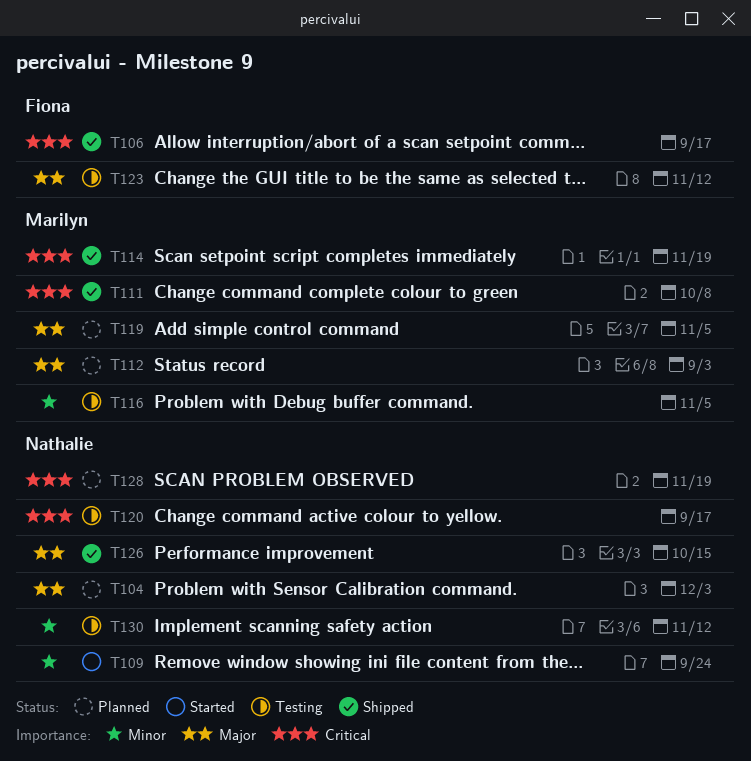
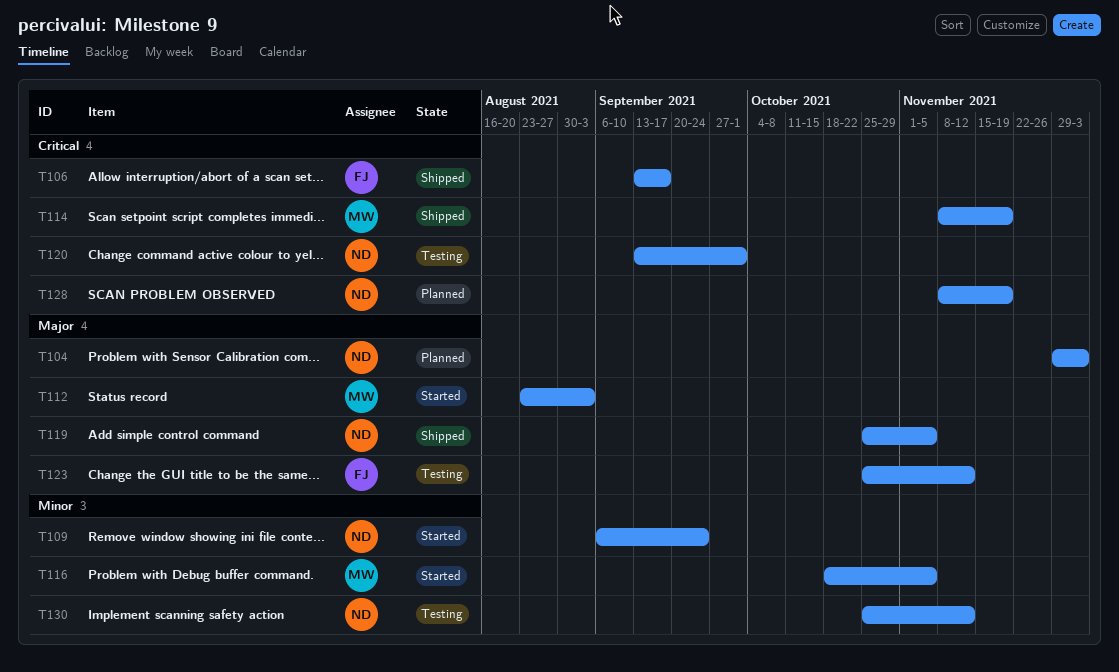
T111: present -> none
T112, status: Planned -> Started
T116, status: Testing -> Started
T119, status: Planned -> Shipped
T119, owner: Marilyn -> Nathalie
T120, due: Sep 17 -> Oct 1
T126: present -> none

